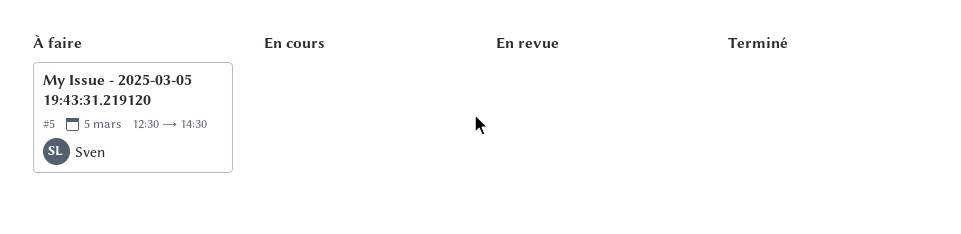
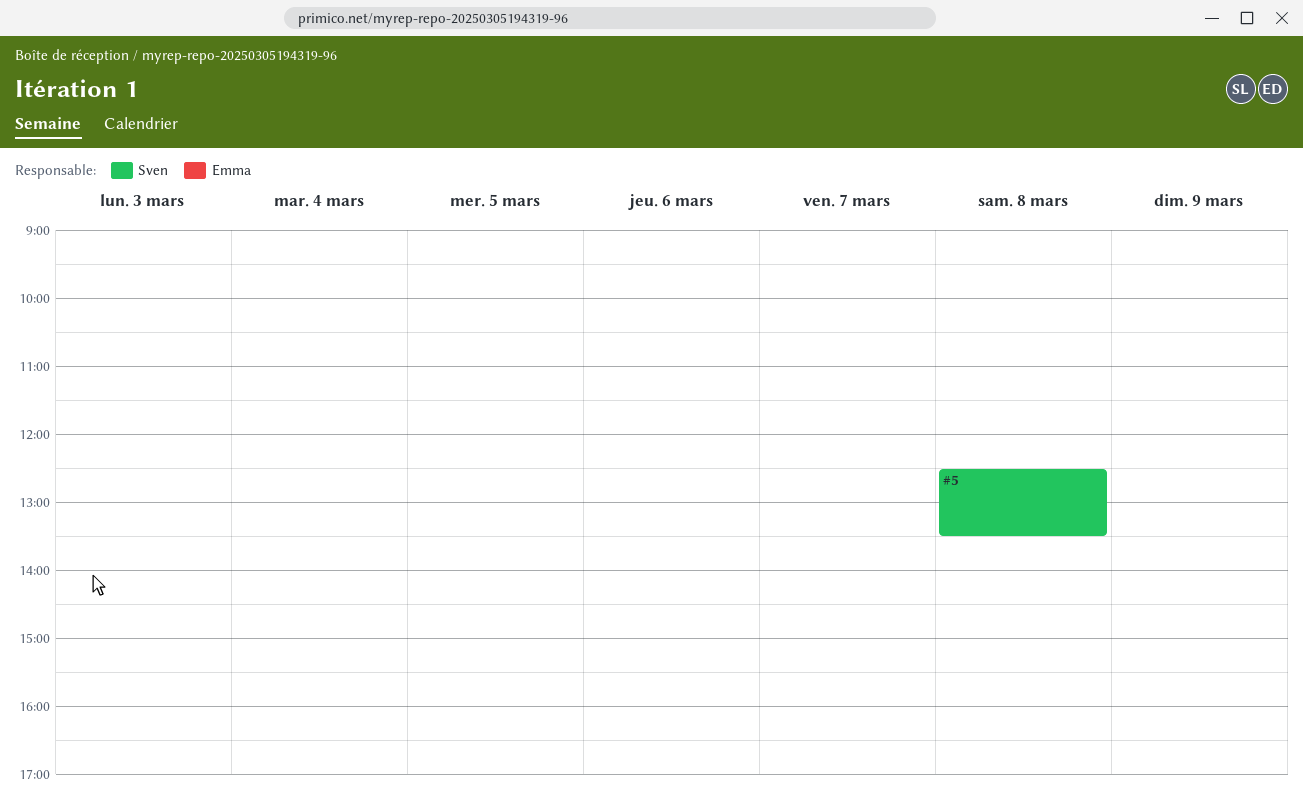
#5, day: Mar 5 -> Mar 8
#5, ends: 14:30 -> 13:30

